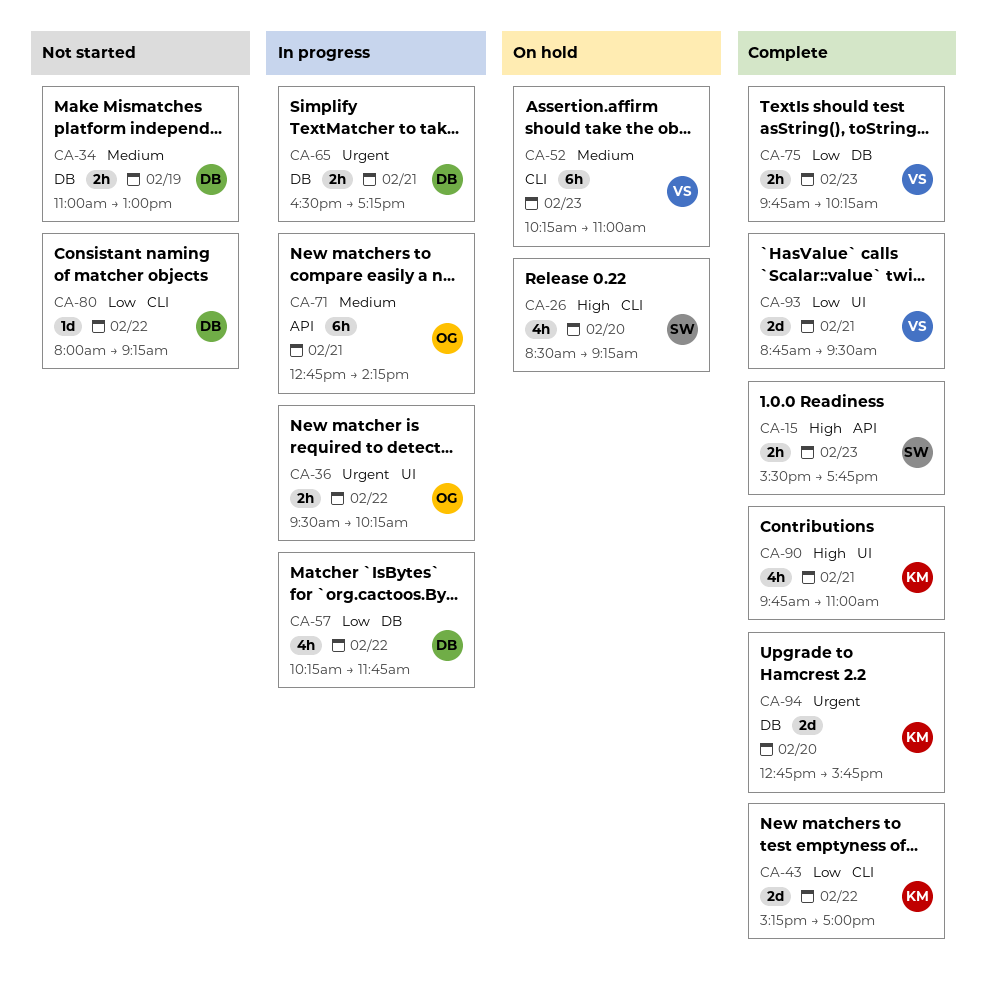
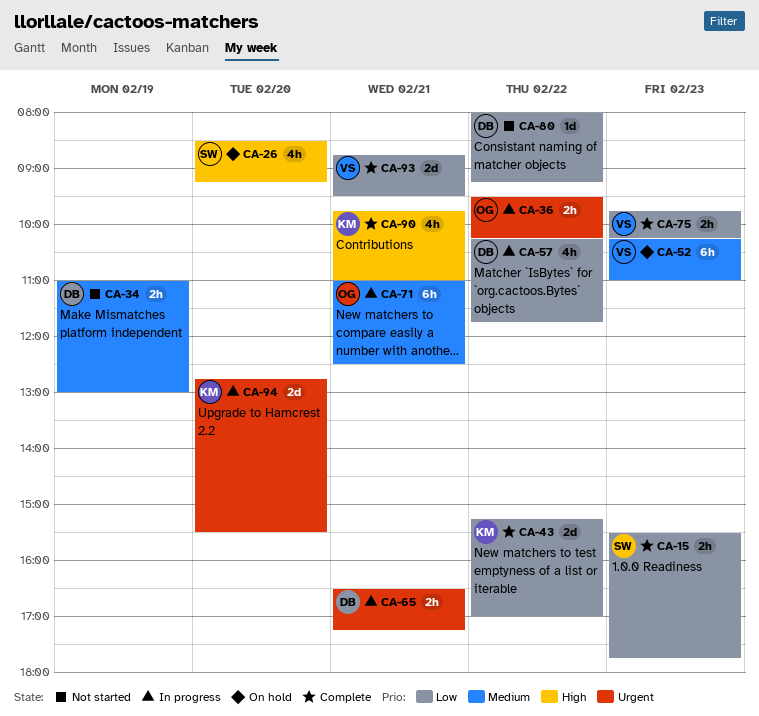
CA-15, priority: High -> Low
CA-71, begins: 12:45 -> 11:00
CA-71, ends: 14:15 -> 12:30
CA-94, status: Complete -> In progress
CA-94, ends: 15:45 -> 15:30

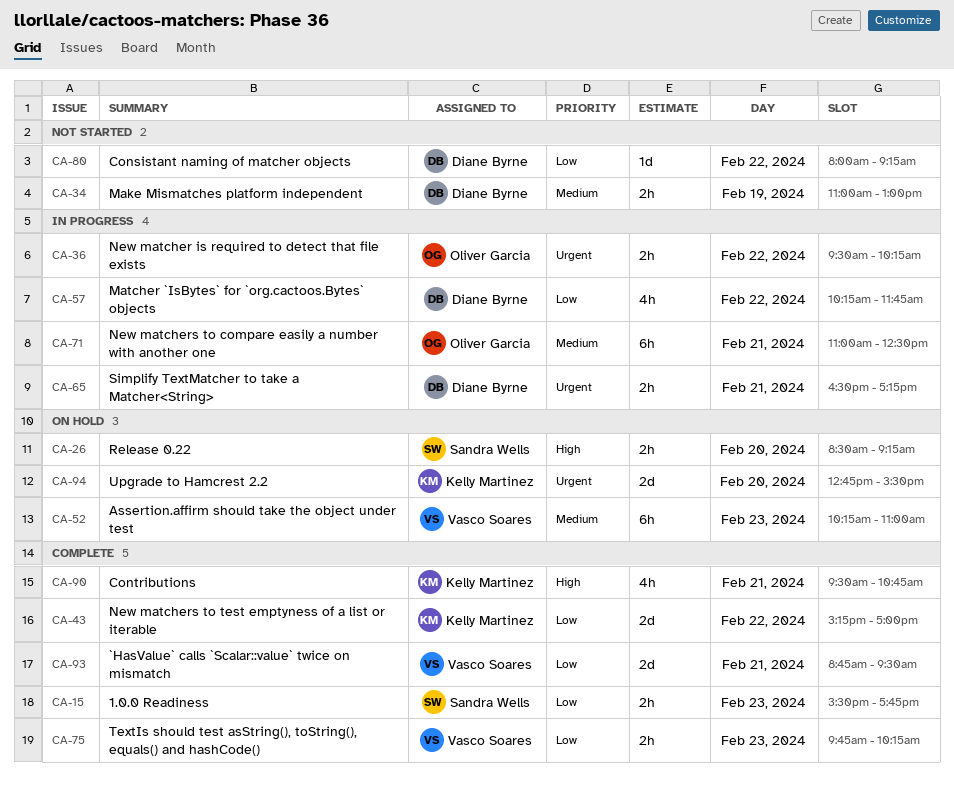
CA-26, estimate: 4h -> 2h
CA-90, begins: 09:45 -> 09:30
CA-90, ends: 11:00 -> 10:45
CA-94, status: In progress -> On hold

